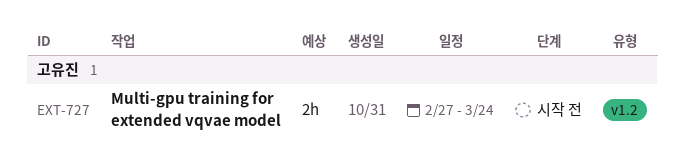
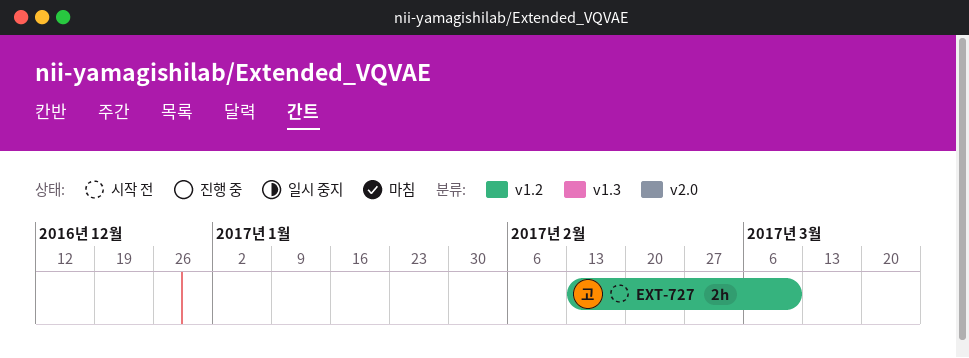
EXT-727, start: Feb 27 -> Feb 13
EXT-727, due: Mar 24 -> Mar 10

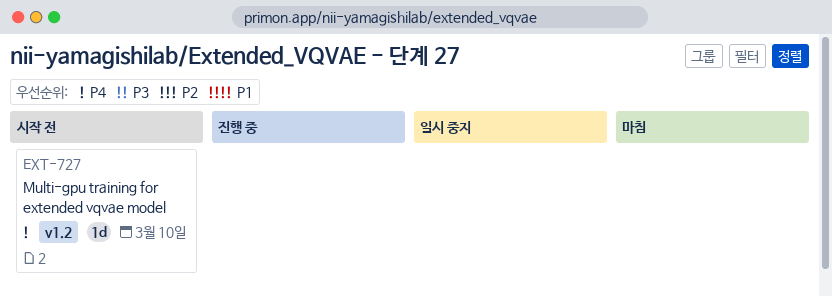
EXT-727, estimate: 2h -> 1d

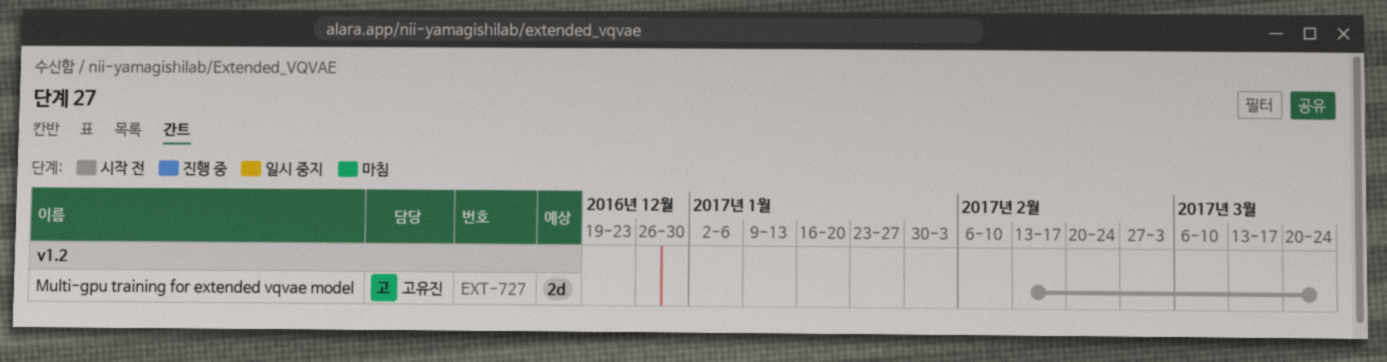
EXT-727, estimate: 1d -> 2d
EXT-727, due: Mar 10 -> Mar 24

